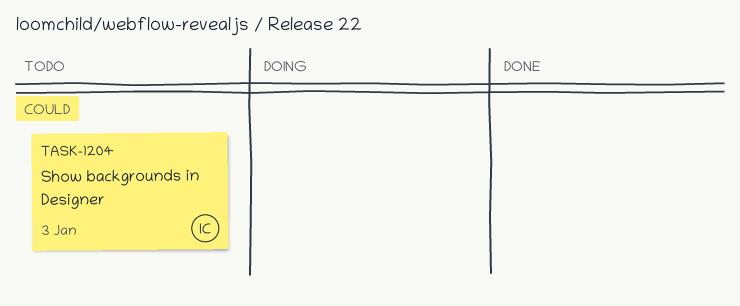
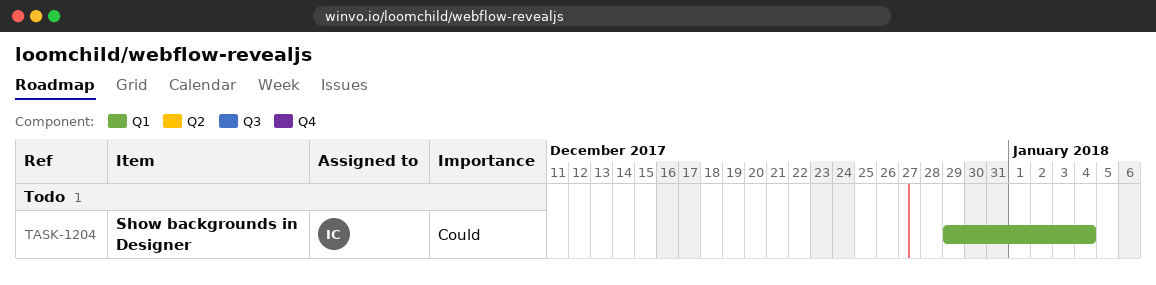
TASK-1204, due: Jan 3 -> Jan 4

